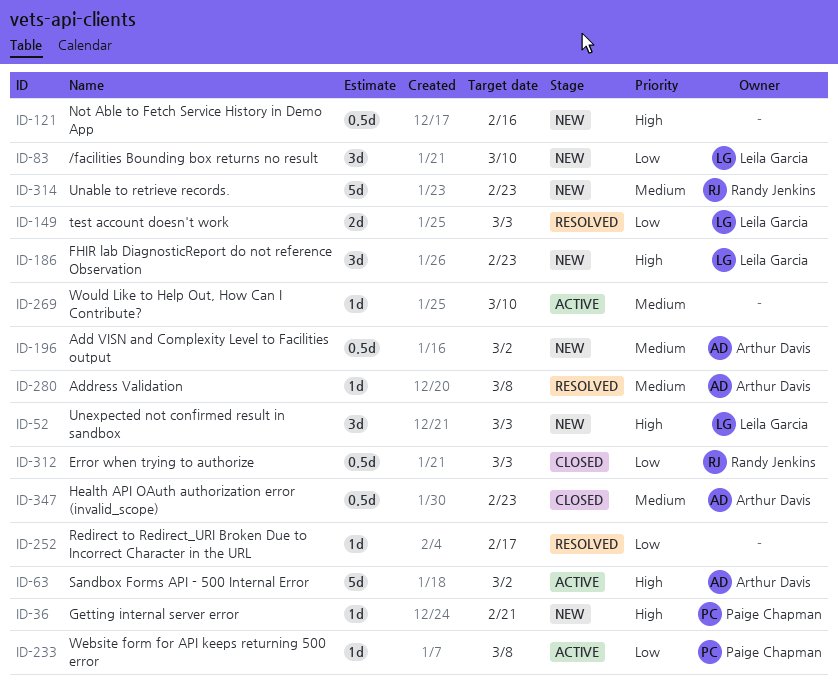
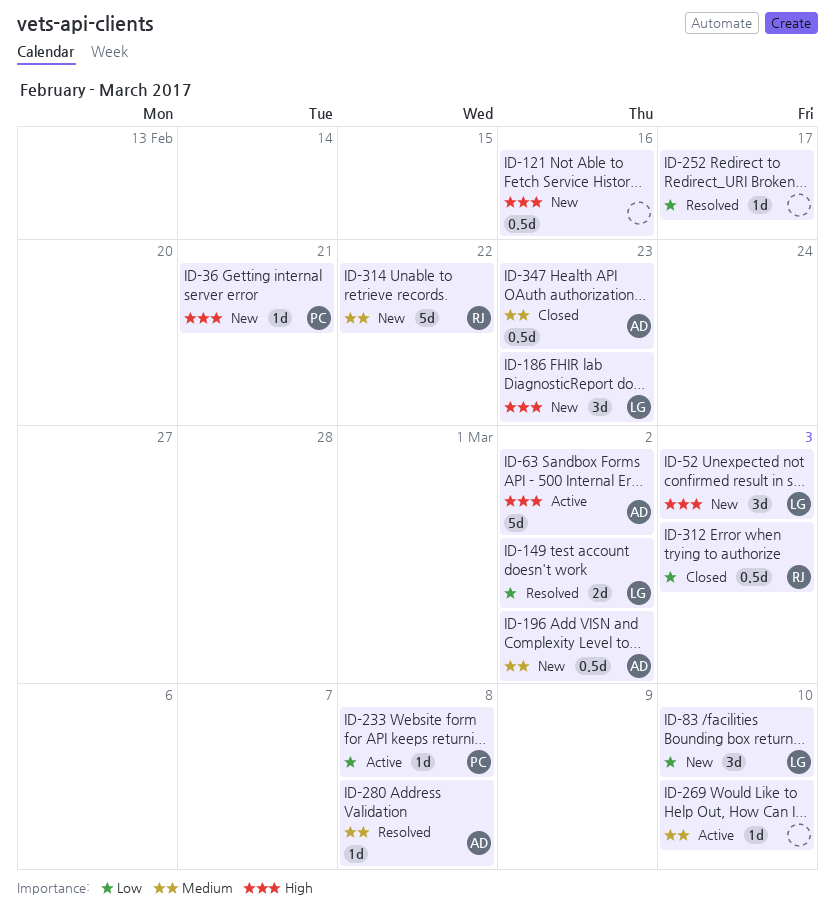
ID-149, due: Mar 3 -> Mar 2
ID-314, due: Feb 23 -> Feb 22

